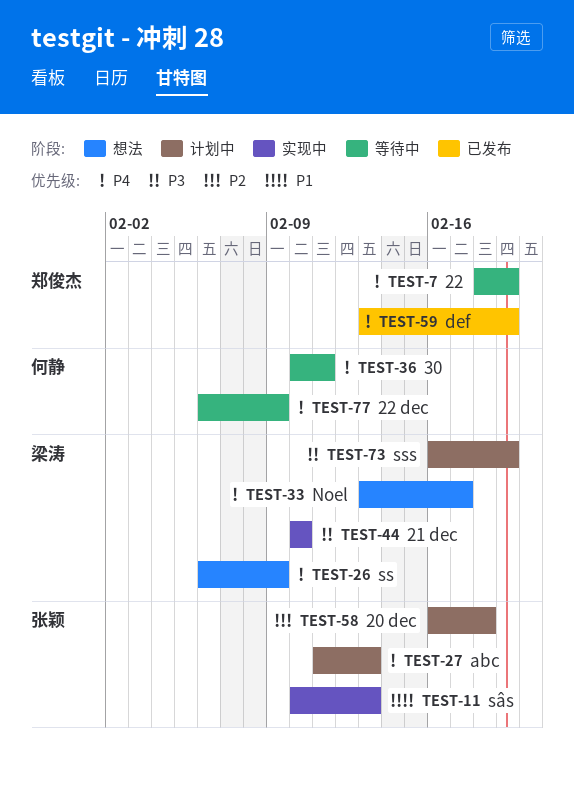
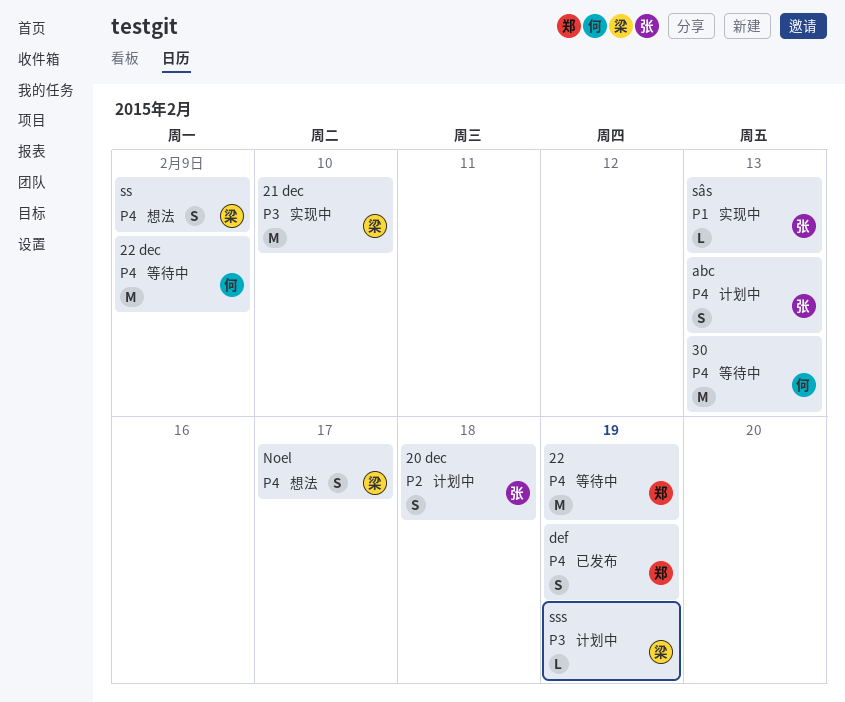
30, due: Feb 11 -> Feb 13

